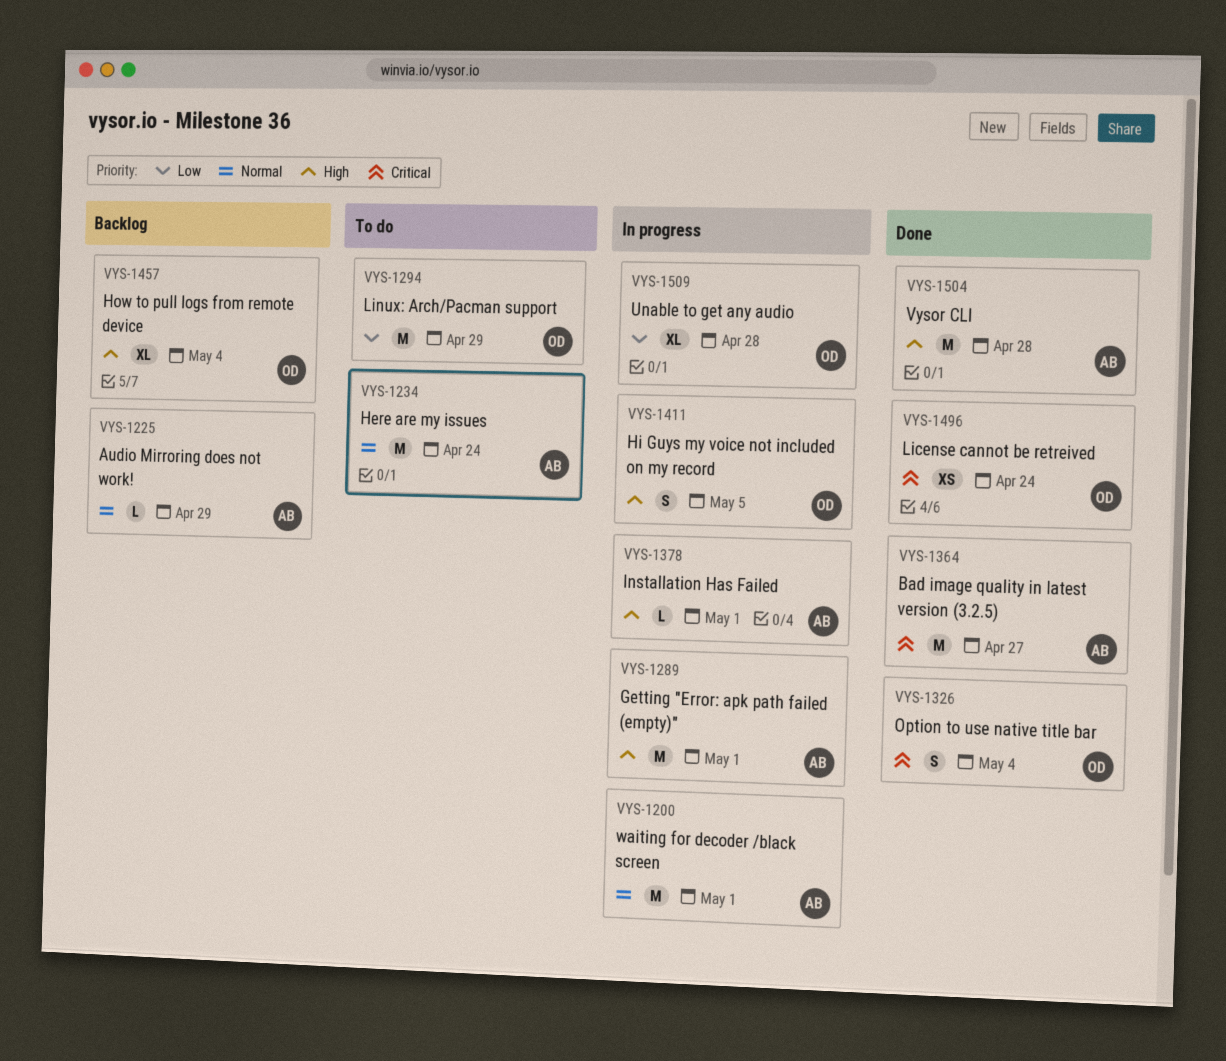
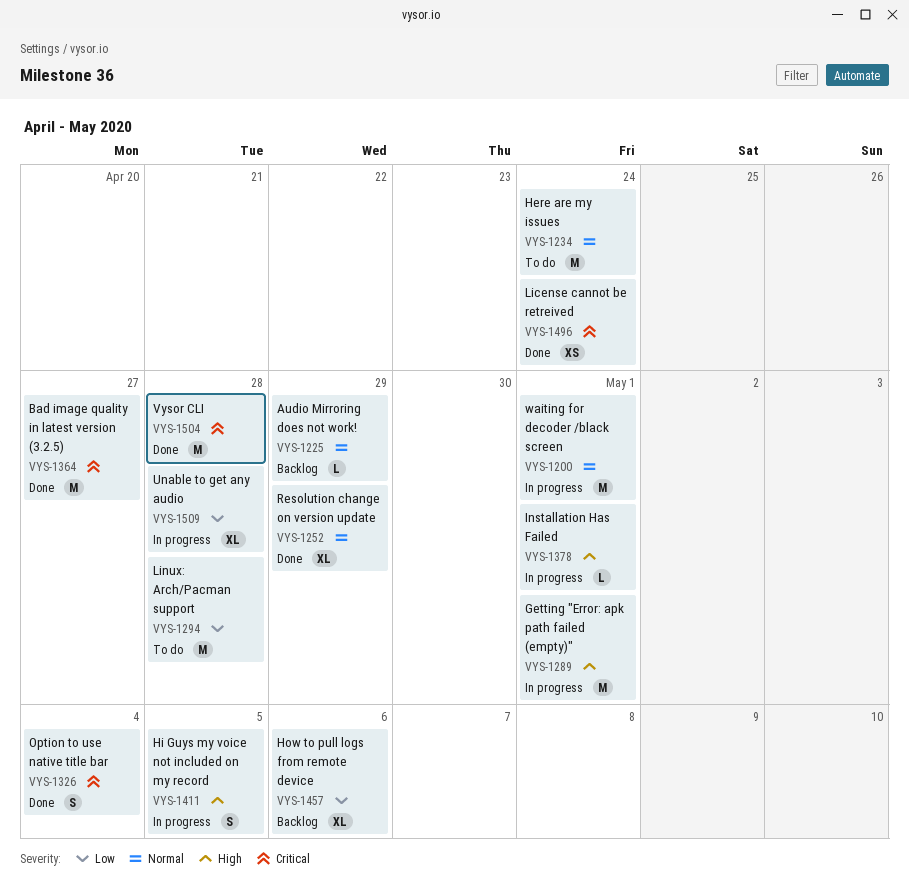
VYS-1252: none -> present
VYS-1294, due: Apr 29 -> Apr 28
VYS-1457, priority: High -> Low
VYS-1457, due: May 4 -> May 6
VYS-1504, priority: High -> Critical

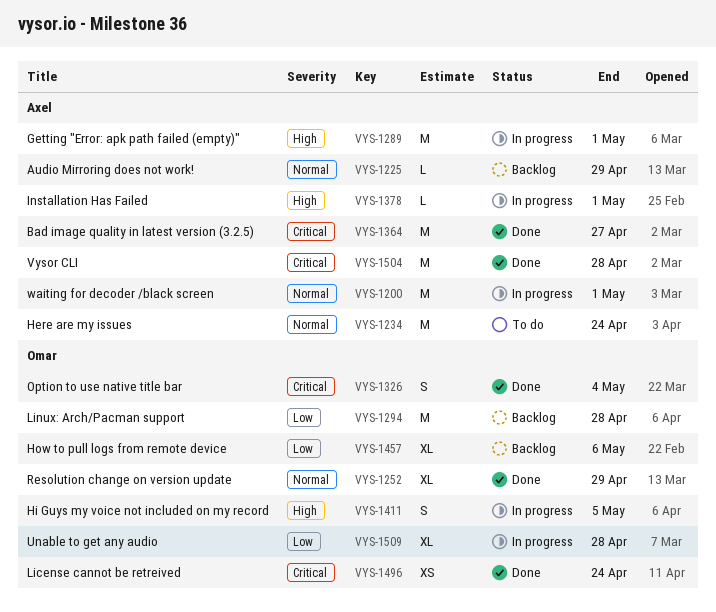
VYS-1294, status: To do -> Backlog

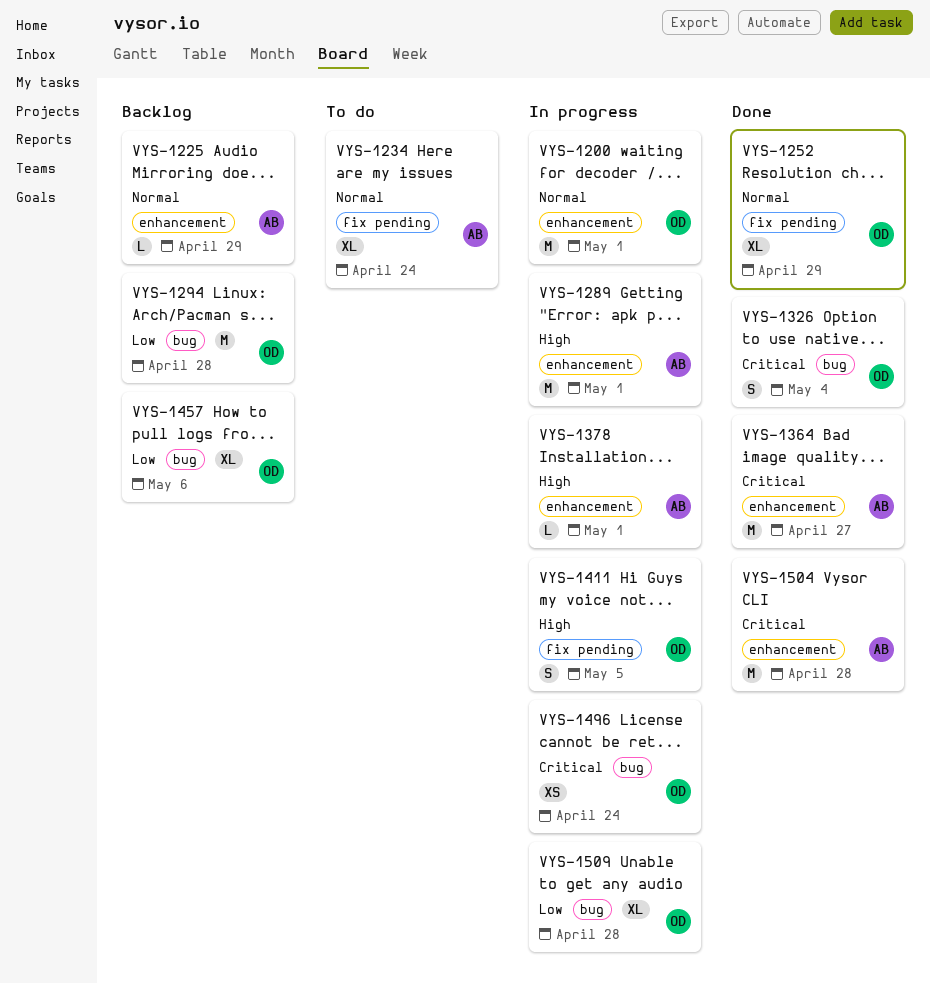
VYS-1200, owner: Axel -> Omar
VYS-1234, estimate: M -> XL
VYS-1496, status: Done -> In progress

